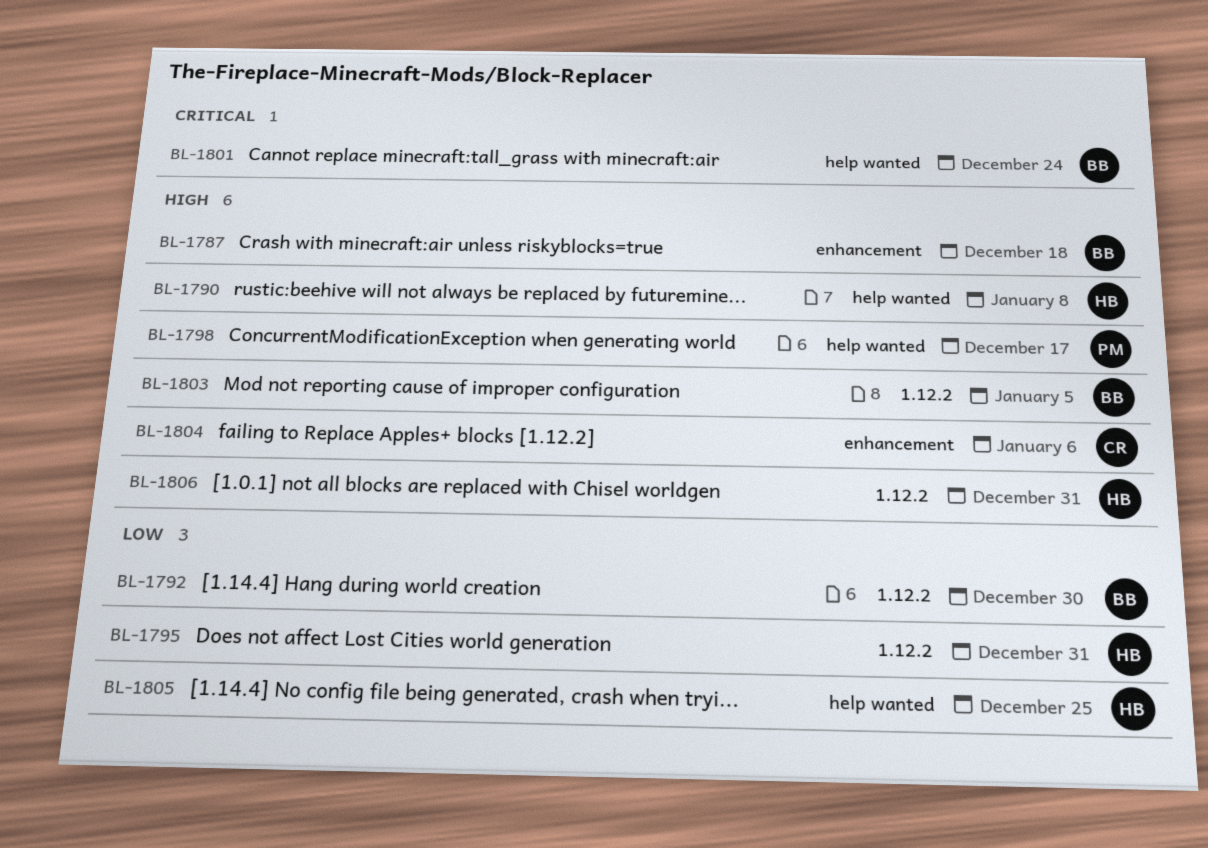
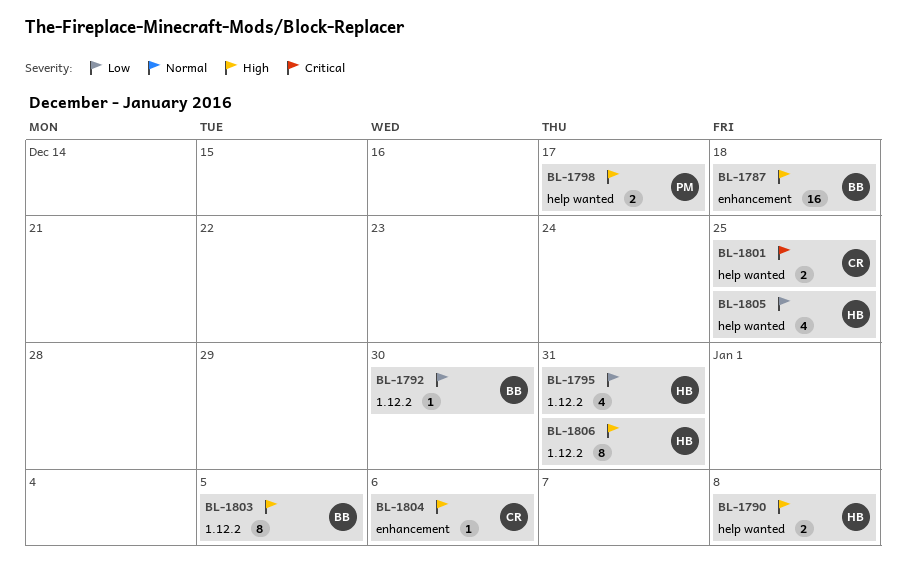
BL-1801, owner: BB -> CR
BL-1801, due: Dec 24 -> Dec 25

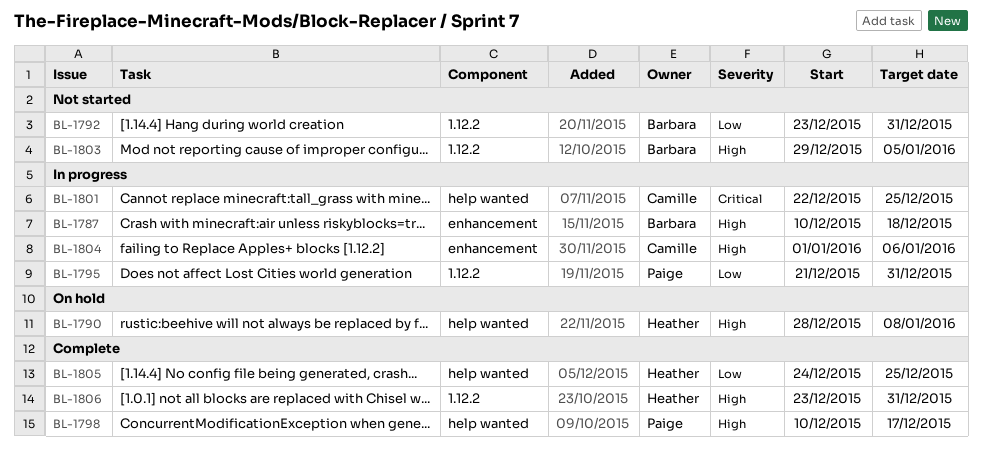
BL-1792, due: Dec 30 -> Dec 31
BL-1795, owner: Heather -> Paige

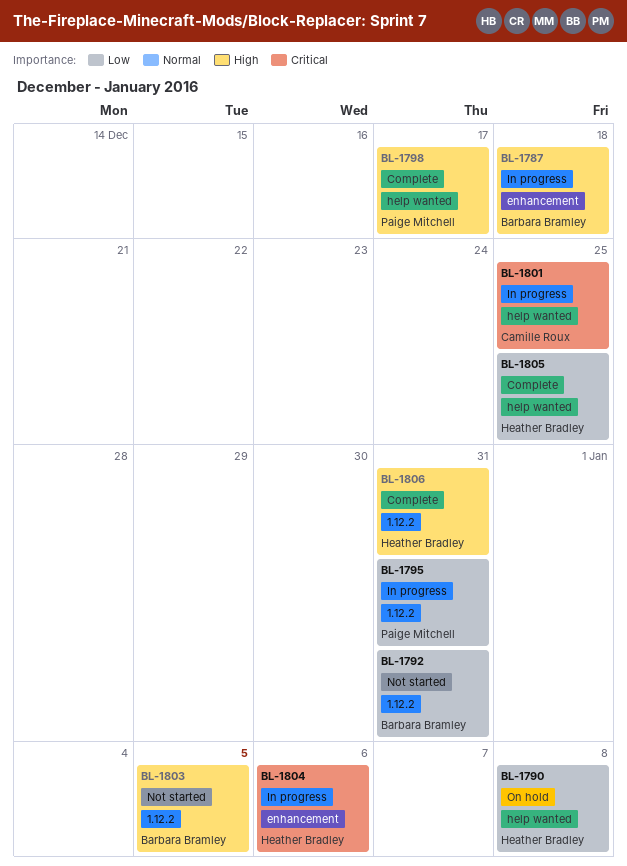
BL-1790, priority: High -> Low
BL-1804, owner: Camille Roux -> Heather Bradley
BL-1804, priority: High -> Critical

